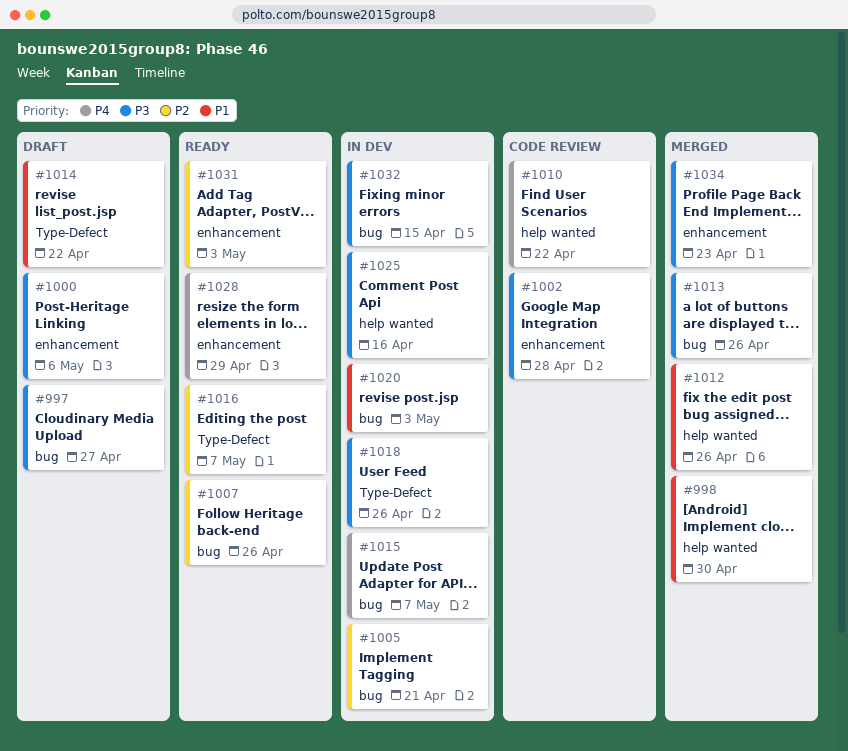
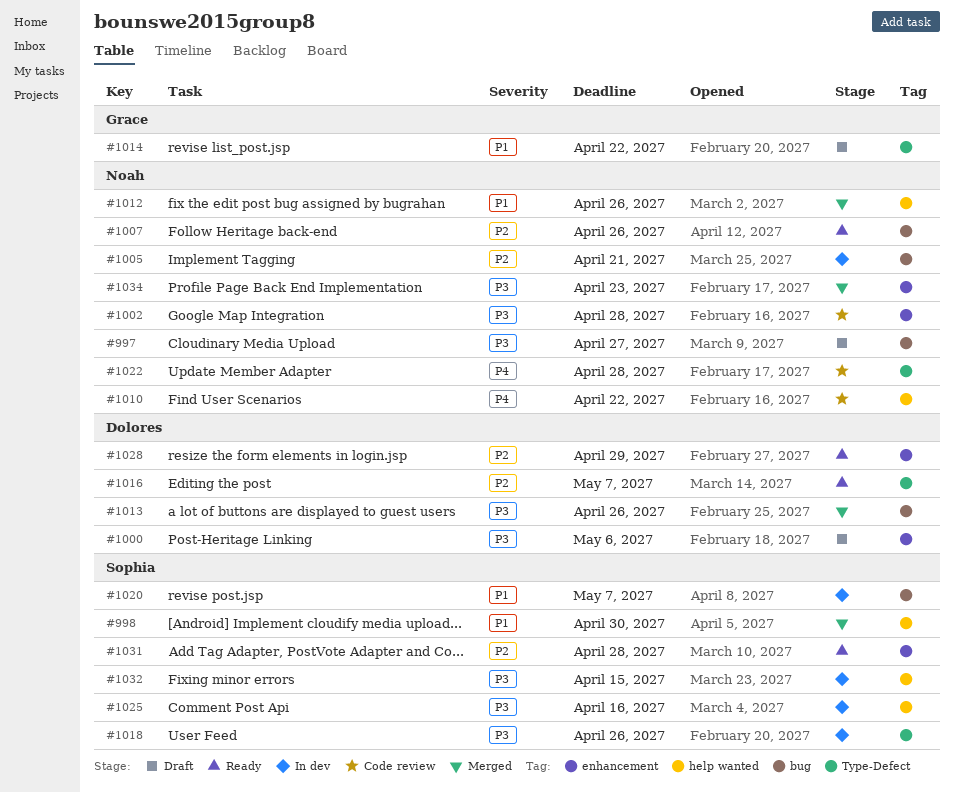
#1015: present -> none
#1020, due: May 3 -> May 7
#1022: none -> present
#1028, priority: P4 -> P2
#1031, due: May 3 -> Apr 28
#1032, label: bug -> help wanted

